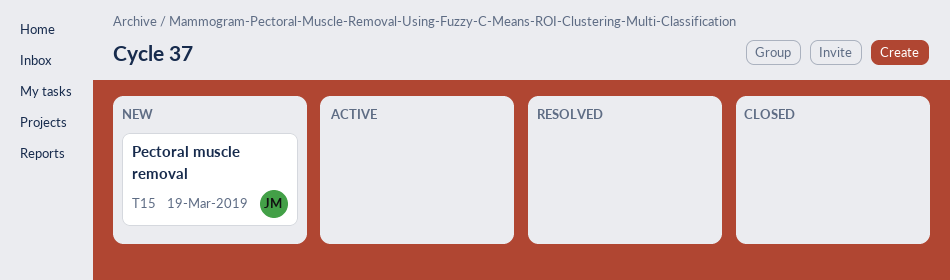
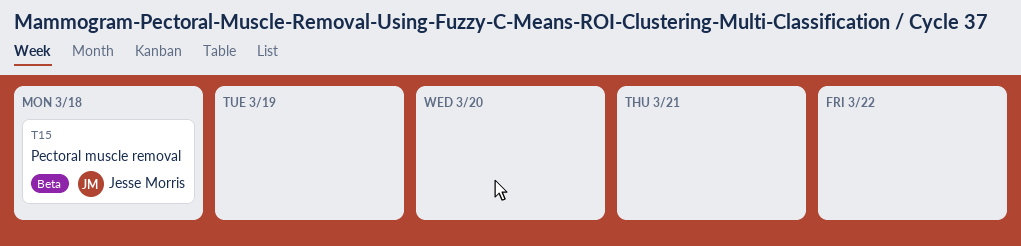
T15, due: Mar 19 -> Mar 18

